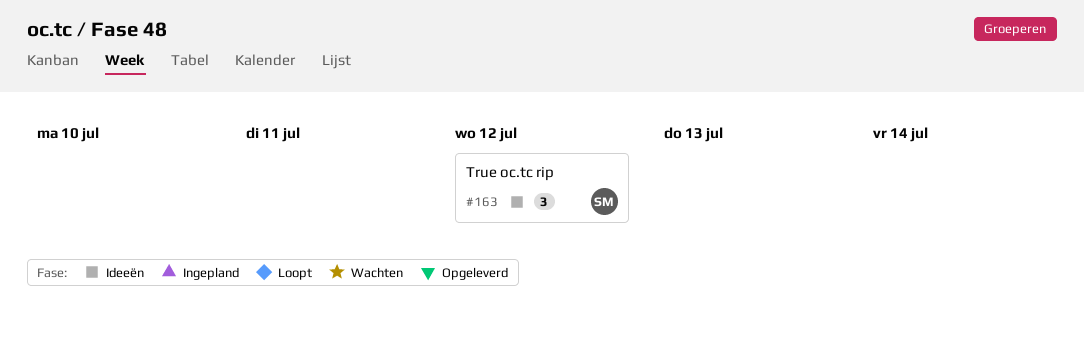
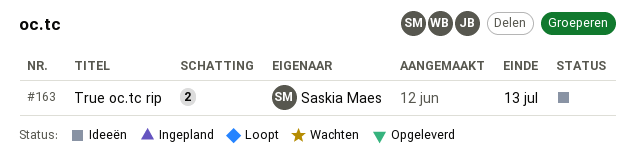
#163, estimate: 3 -> 2
#163, due: Jul 12 -> Jul 13

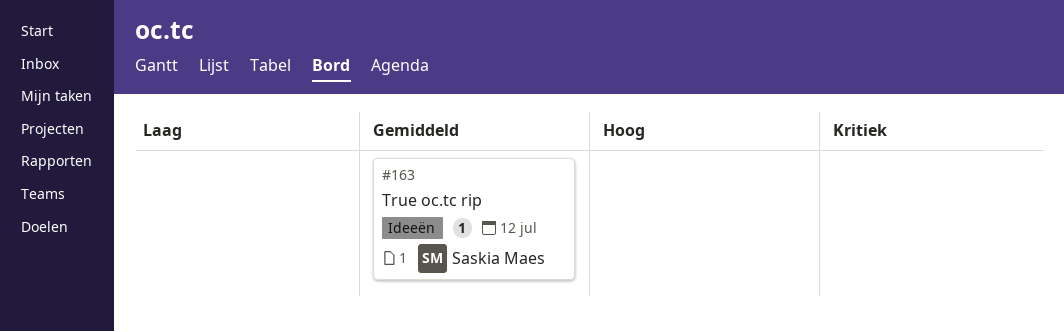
#163, estimate: 2 -> 1
#163, due: Jul 13 -> Jul 12

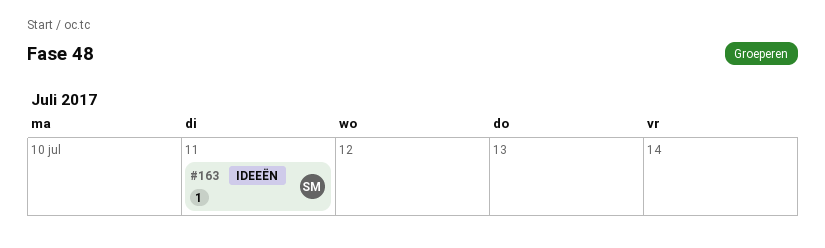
#163, due: Jul 12 -> Jul 11

